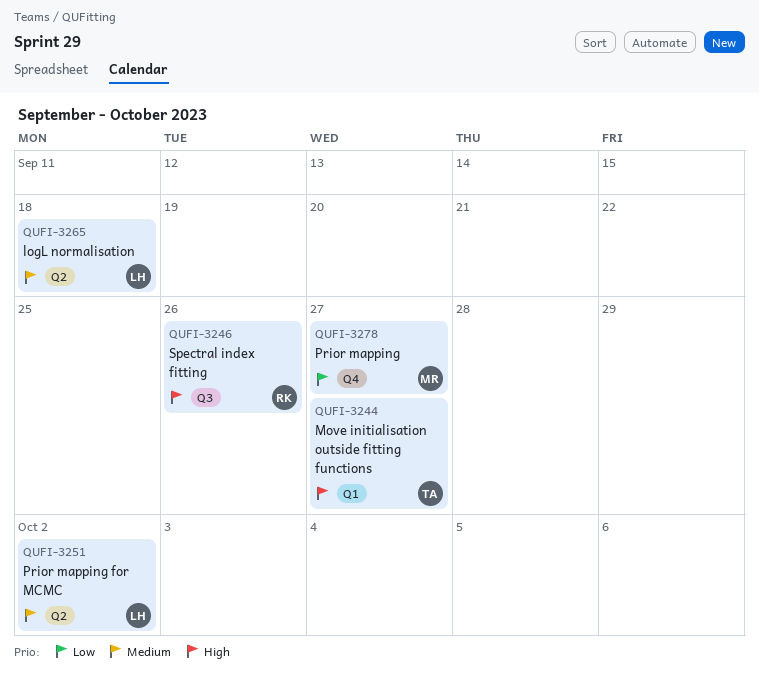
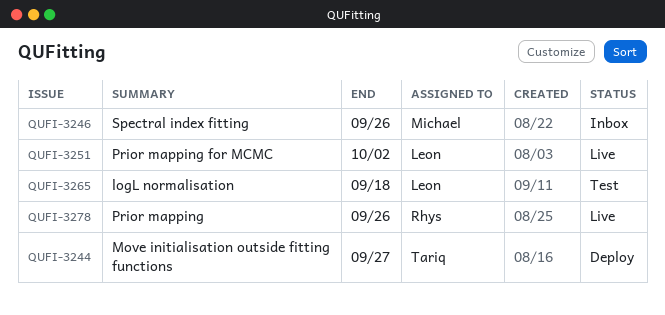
QUFI-3246, owner: Rhys -> Michael
QUFI-3278, owner: Michael -> Rhys
QUFI-3278, due: Sep 27 -> Sep 26

